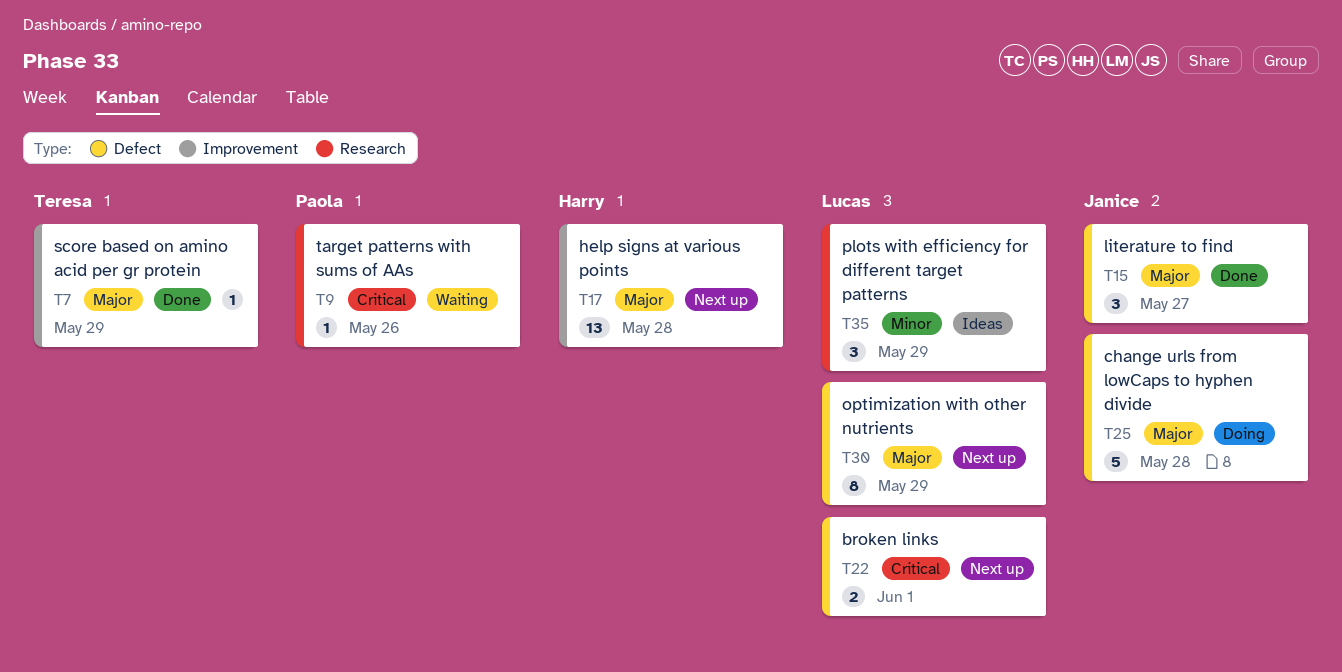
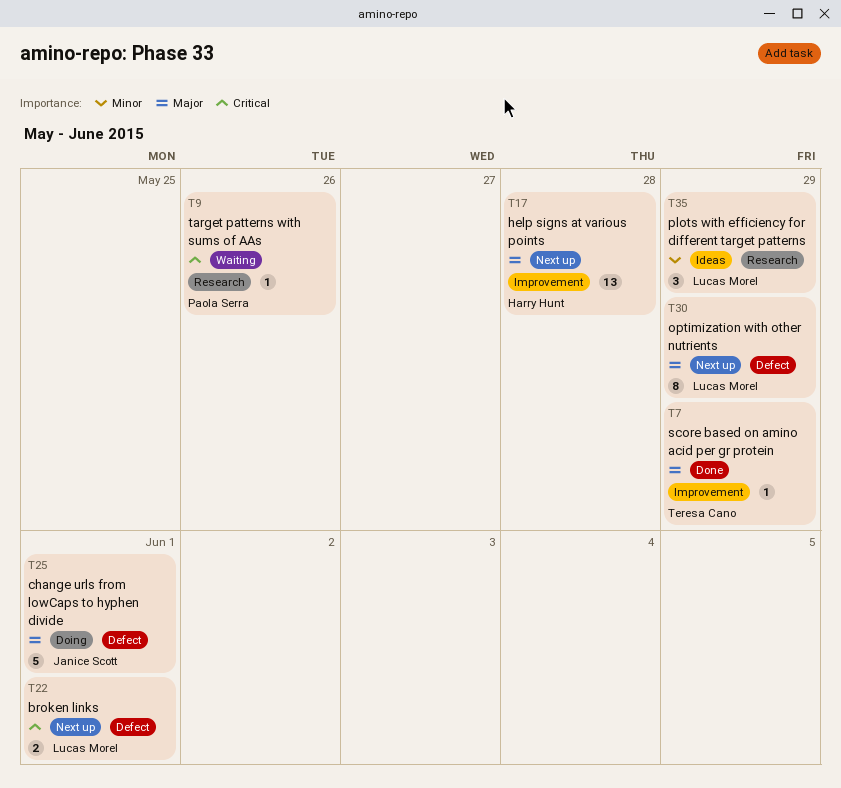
T15: present -> none
T25, due: May 28 -> Jun 1

